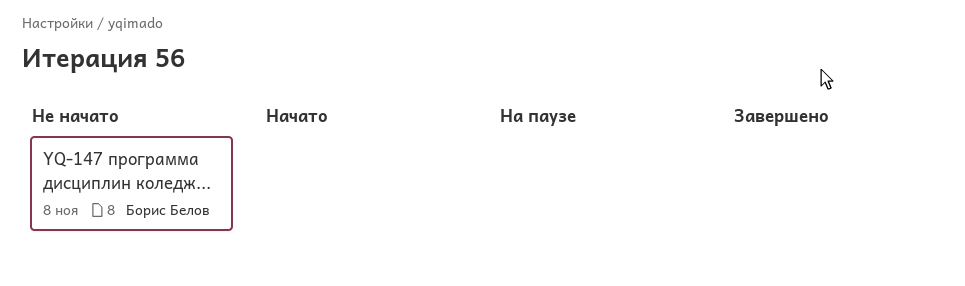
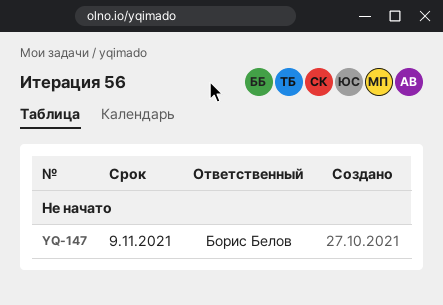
YQ-147, due: Nov 8 -> Nov 9

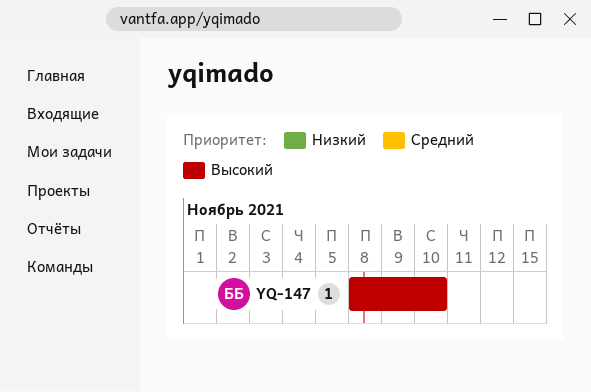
YQ-147, due: Nov 9 -> Nov 10

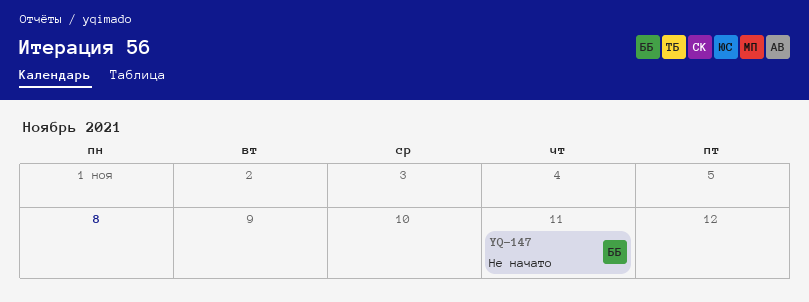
YQ-147, due: Nov 10 -> Nov 11

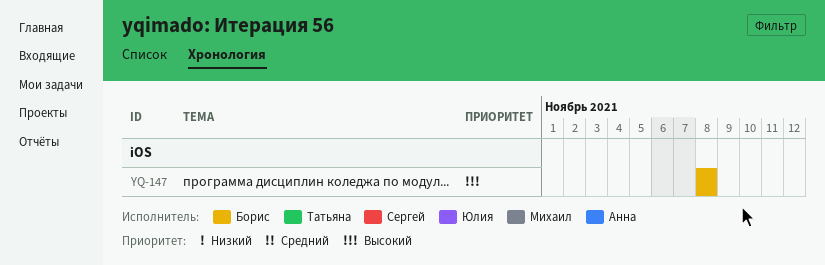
YQ-147, due: Nov 11 -> Nov 8

